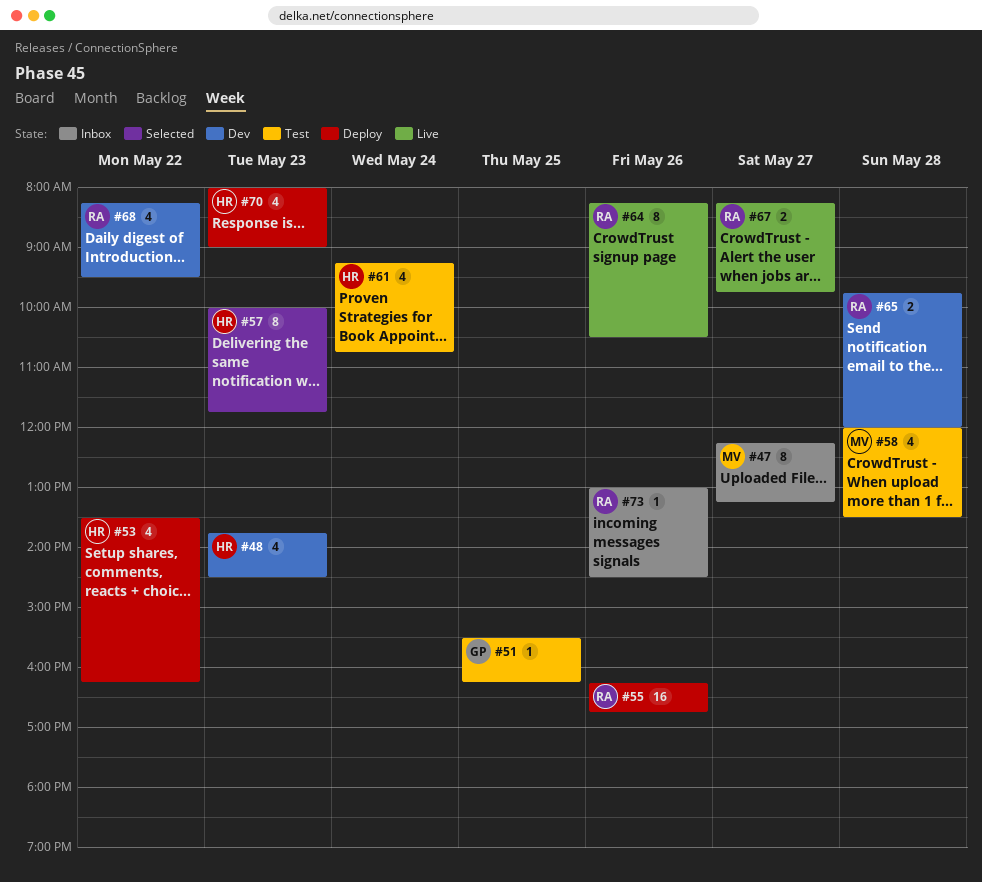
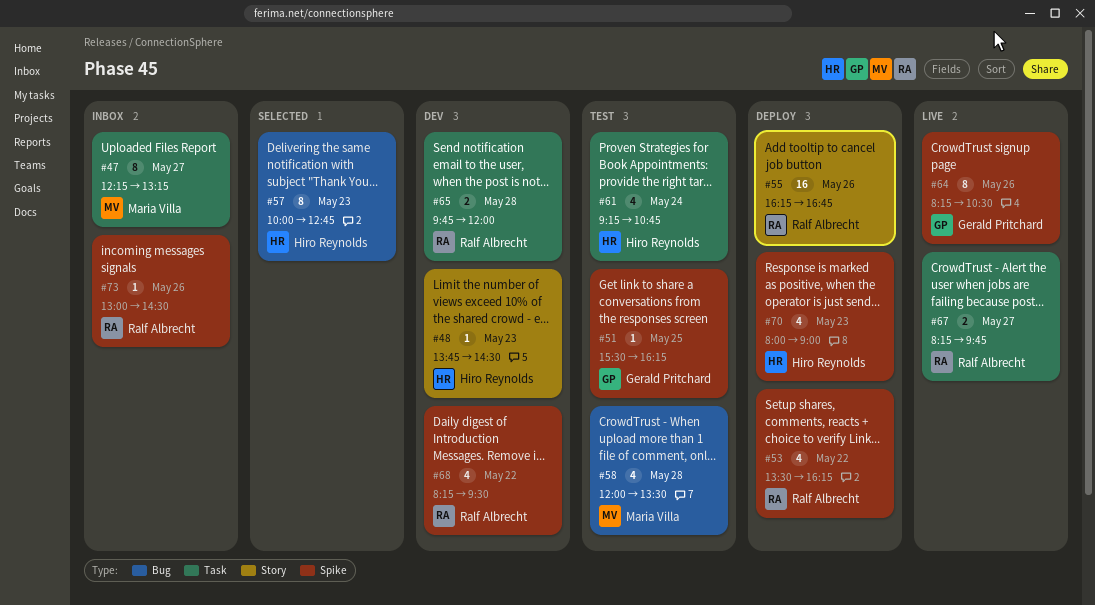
#48, estimate: 4 -> 1
#53, owner: Hiro Reynolds -> Ralf Albrecht
#57, ends: 11:45 -> 12:45
#64, owner: Ralf Albrecht -> Gerald Pritchard

